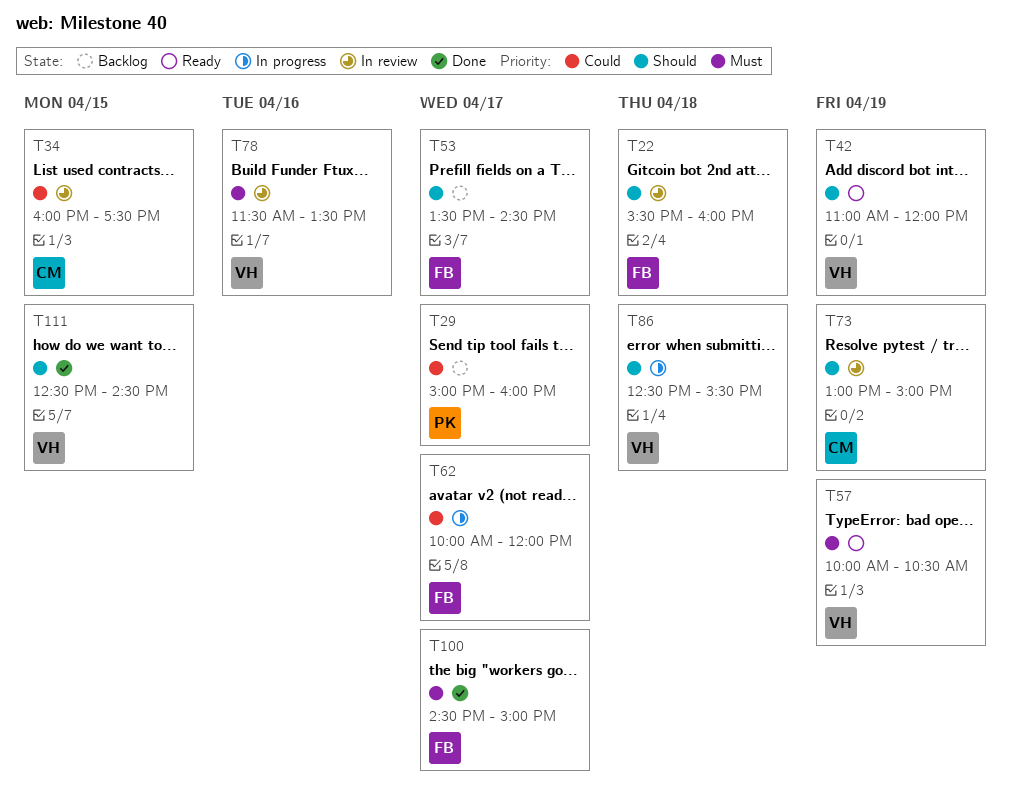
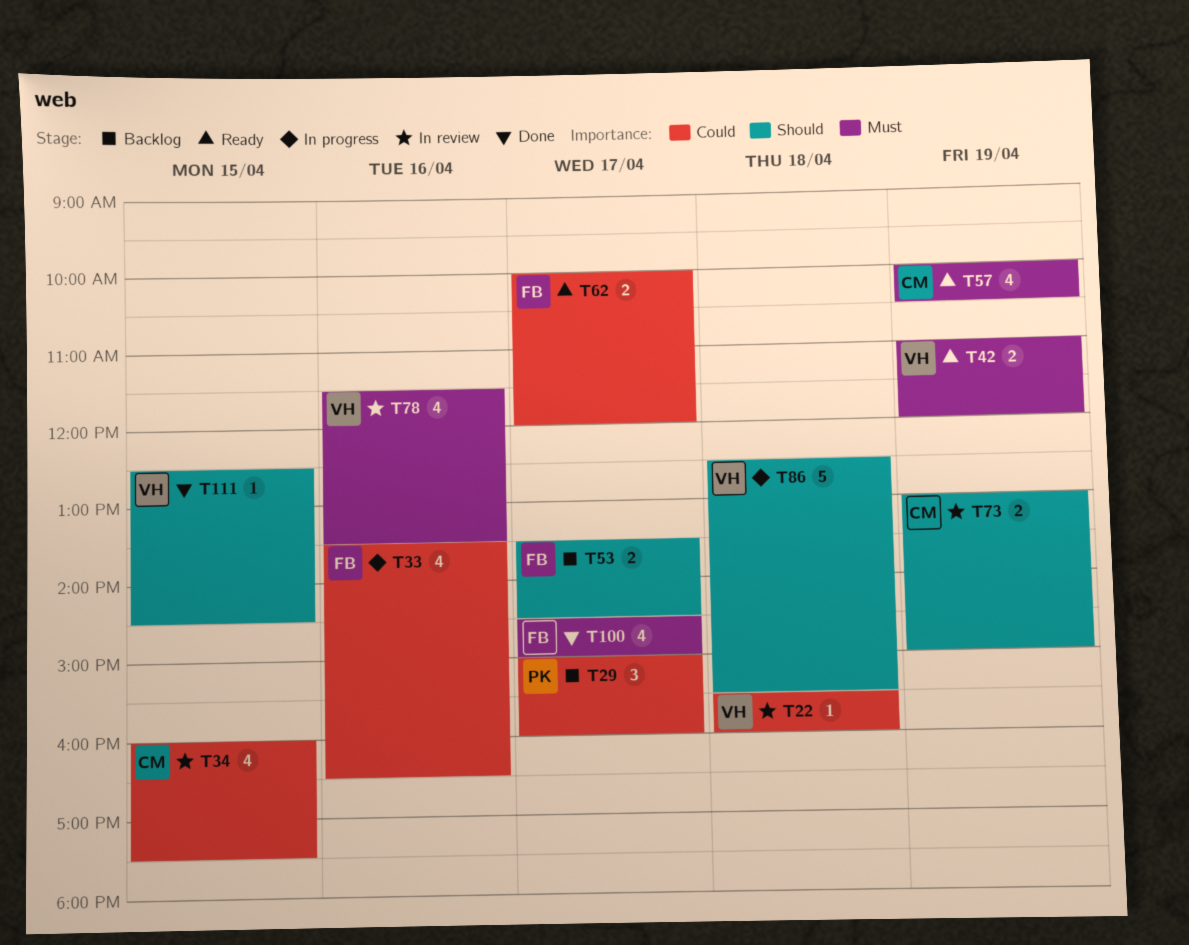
T22, owner: FB -> VH
T22, priority: Should -> Could
T33: none -> present
T42, priority: Should -> Must
T57, owner: VH -> CM
T62, status: In progress -> Ready

